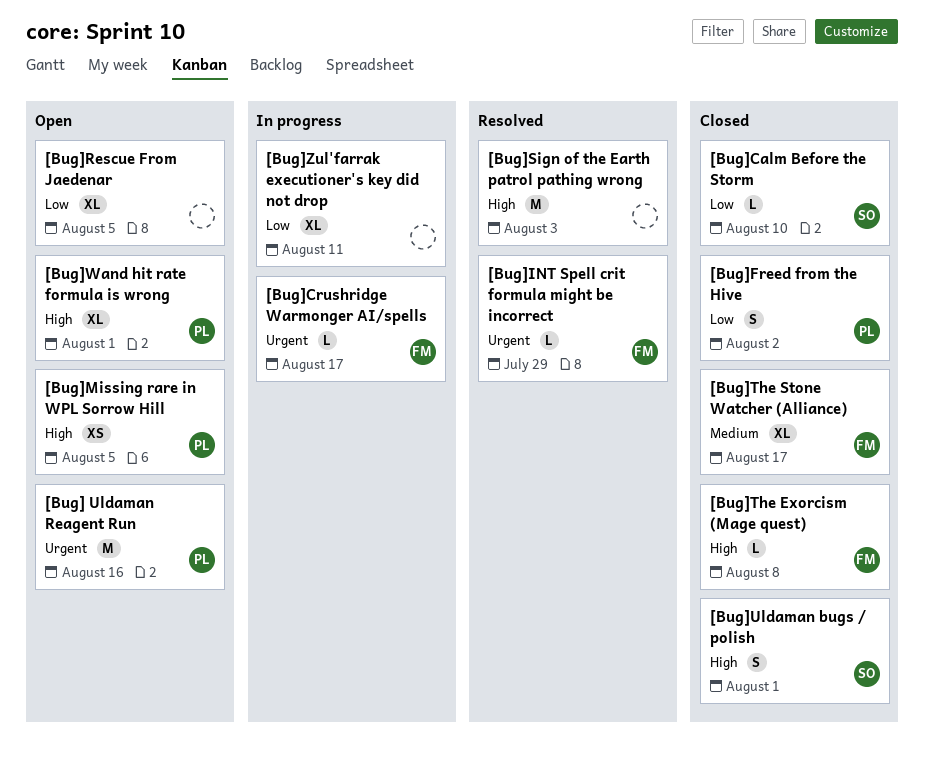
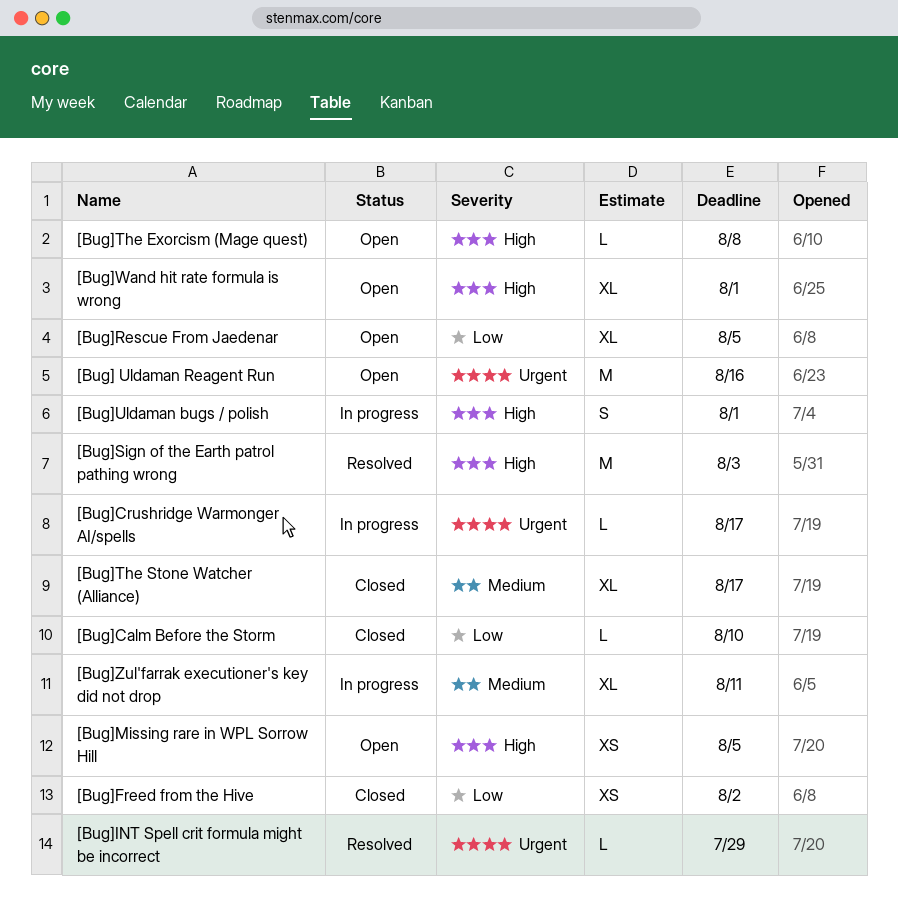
[Bug]Freed from the Hive, estimate: S -> XS
[Bug]The Exorcism (Mage quest), status: Closed -> Open
[Bug]Uldaman bugs / polish, status: Closed -> In progress
[Bug]Zul'farrak executioner's key did not drop, priority: Low -> Medium

